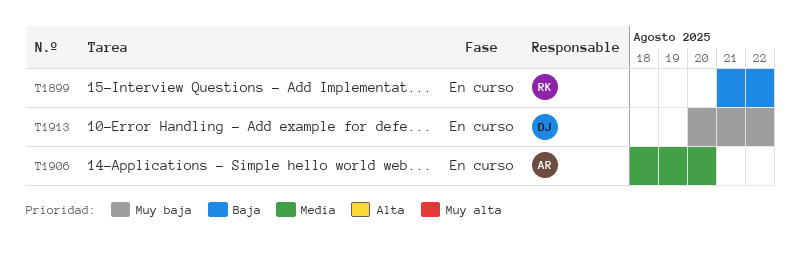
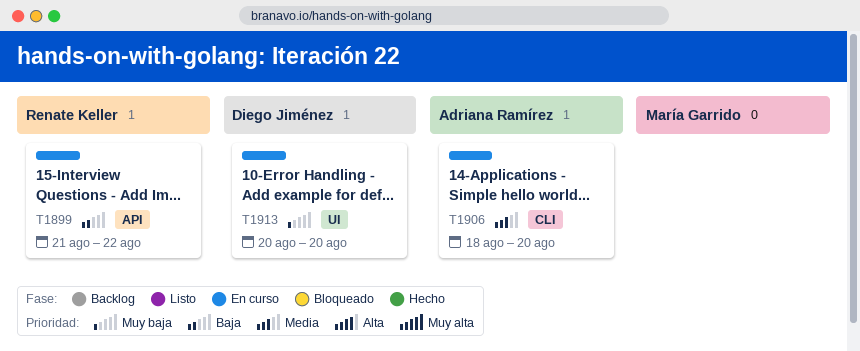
T1913, due: Aug 22 -> Aug 20

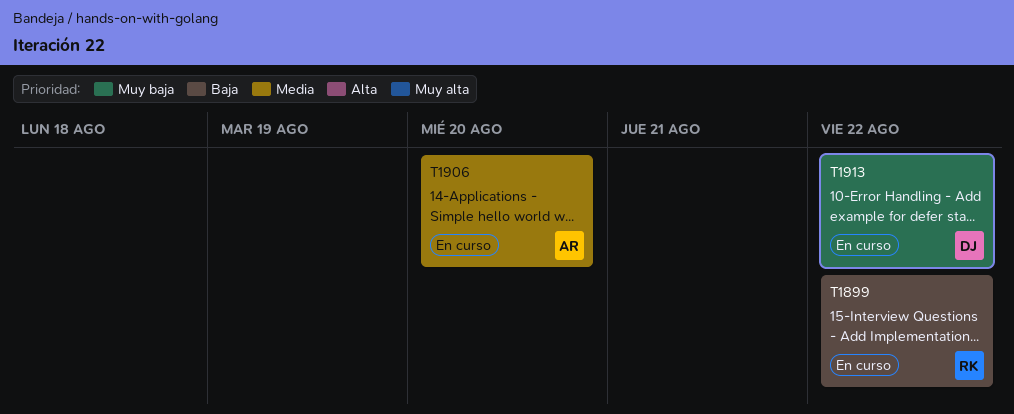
T1913, due: Aug 20 -> Aug 22

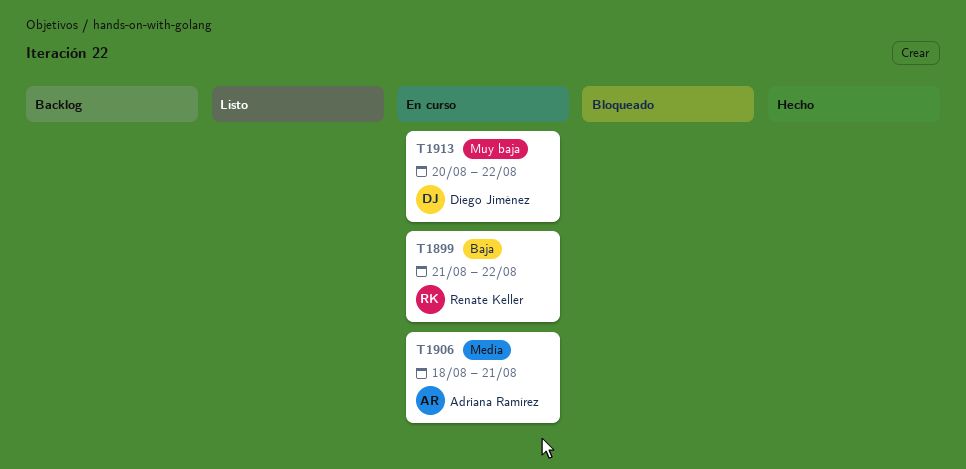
T1906, due: Aug 20 -> Aug 21

